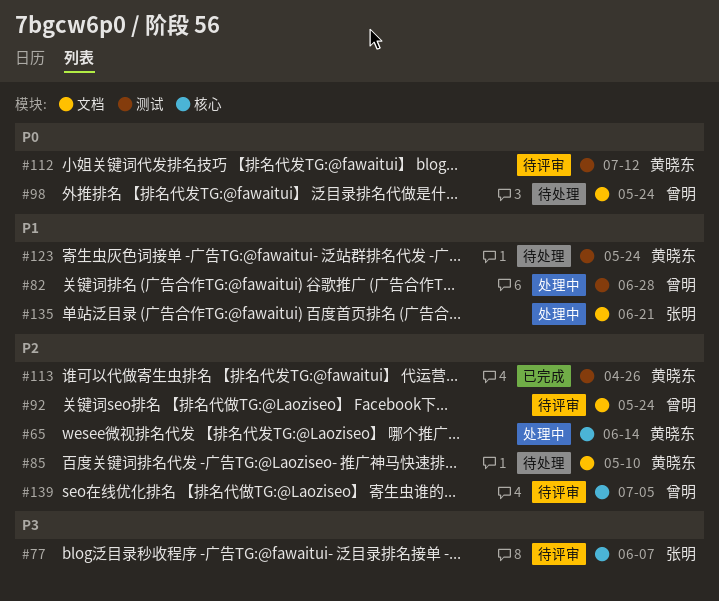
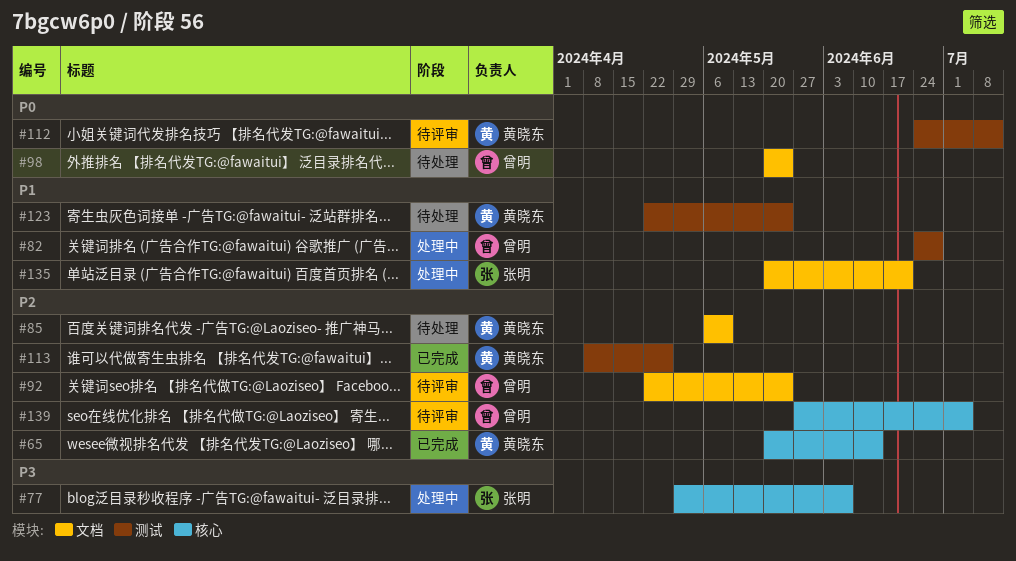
#65, status: 处理中 -> 已完成
#77, status: 待评审 -> 处理中

